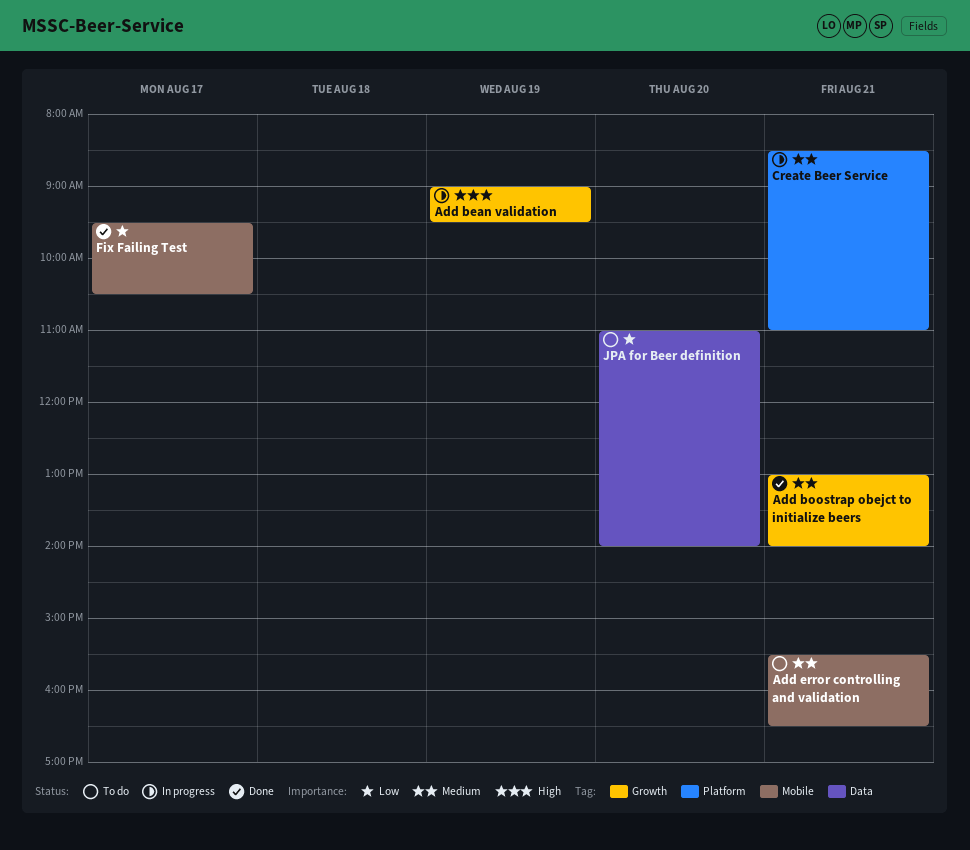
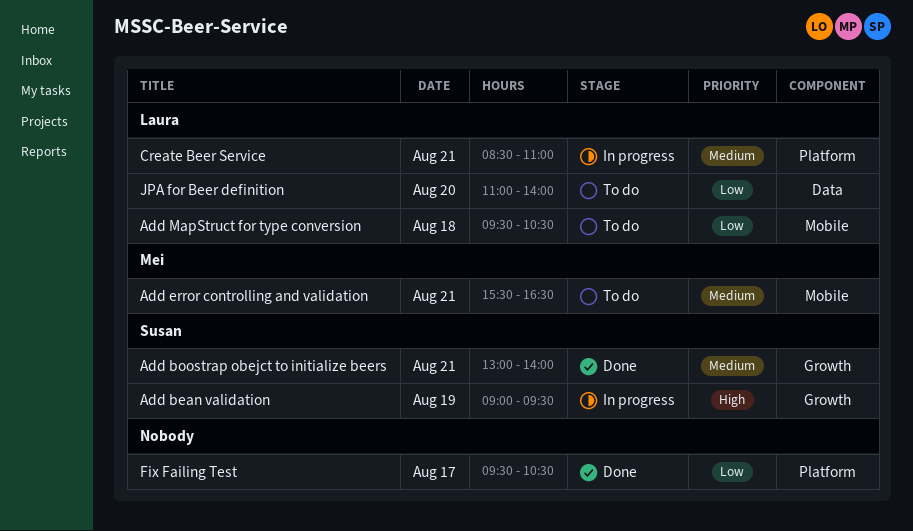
Add MapStruct for type conversion: none -> present
Fix Failing Test, label: Mobile -> Platform

